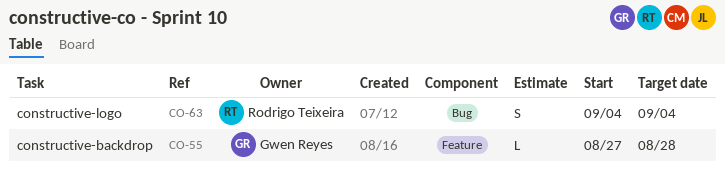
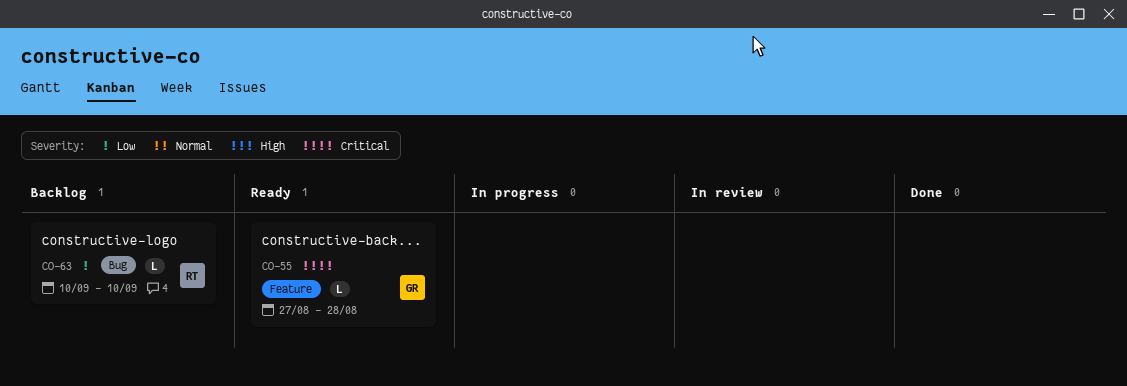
CO-63, estimate: S -> L
CO-63, start: Sep 4 -> Sep 10
CO-63, due: Sep 4 -> Sep 10

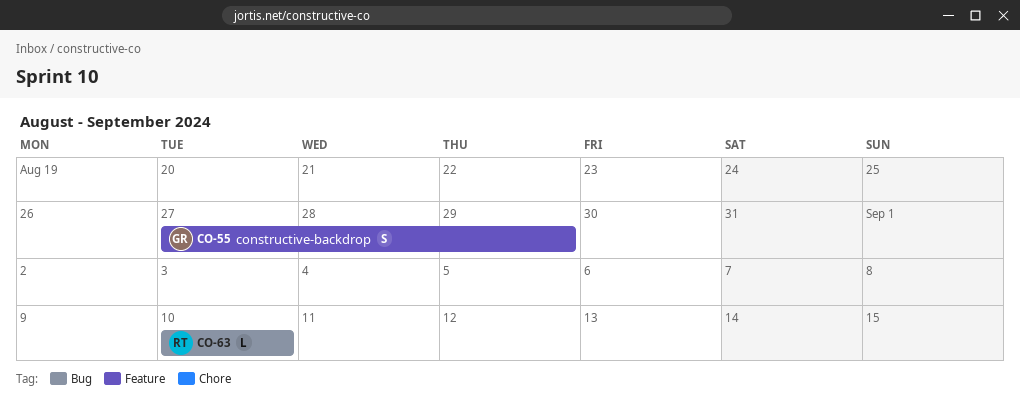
CO-55, estimate: L -> S
CO-55, due: Aug 28 -> Aug 29

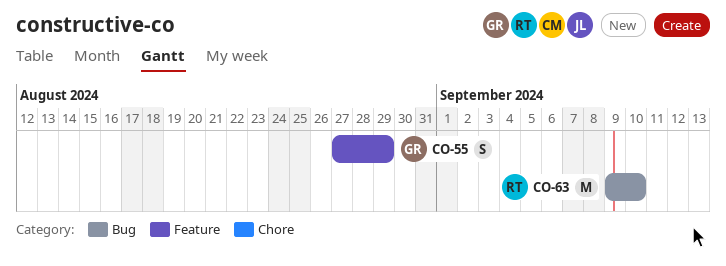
CO-63, estimate: L -> M
CO-63, start: Sep 10 -> Sep 9

